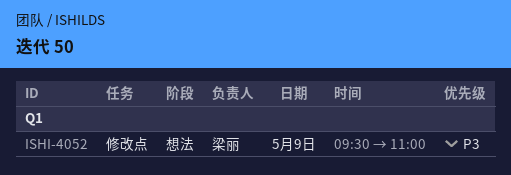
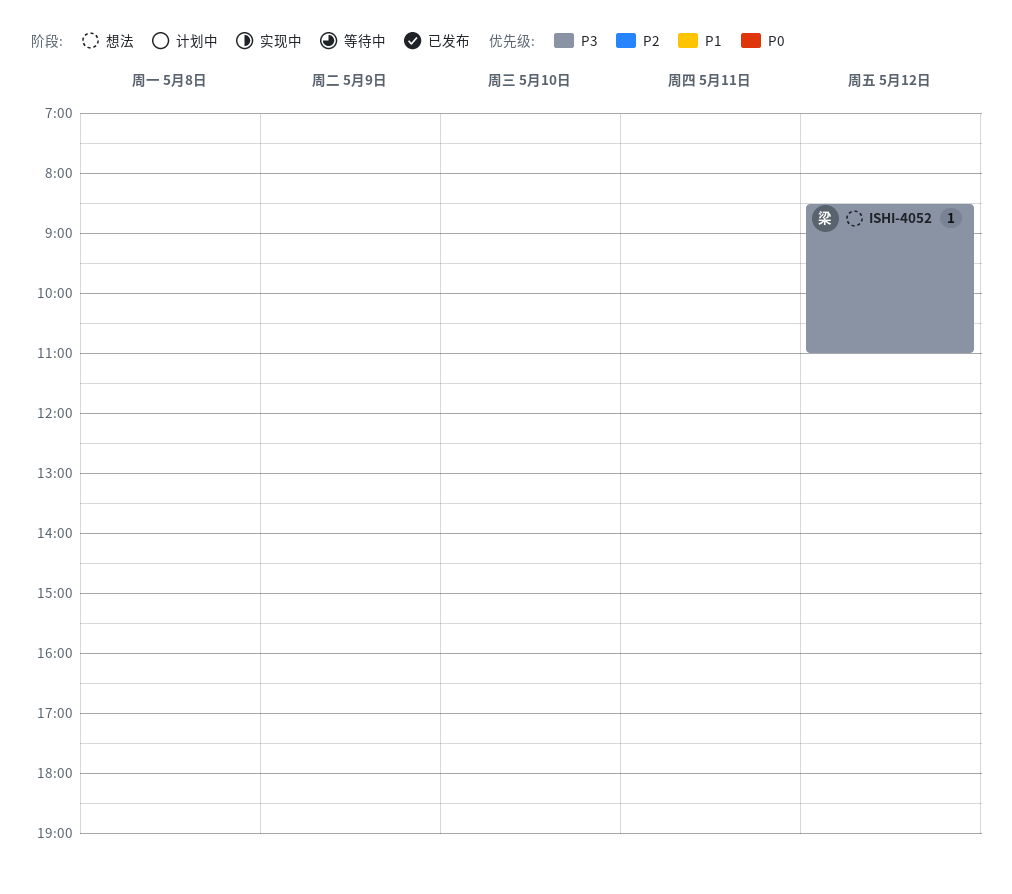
ISHI-4052, day: May 9 -> May 12
ISHI-4052, begins: 09:30 -> 08:30

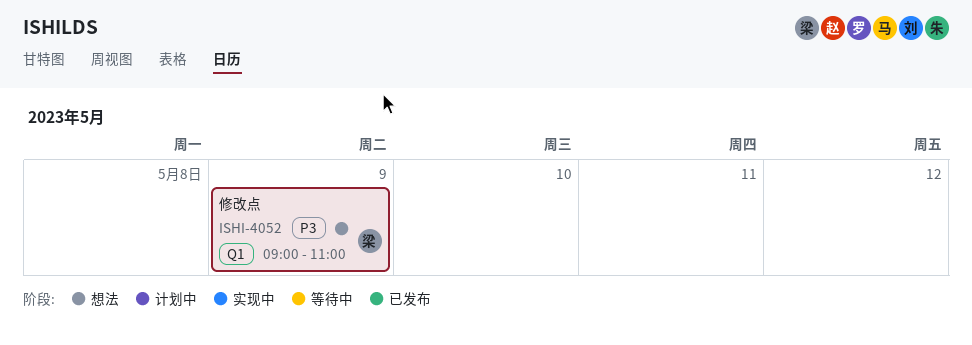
ISHI-4052, day: May 12 -> May 9
ISHI-4052, begins: 08:30 -> 09:00

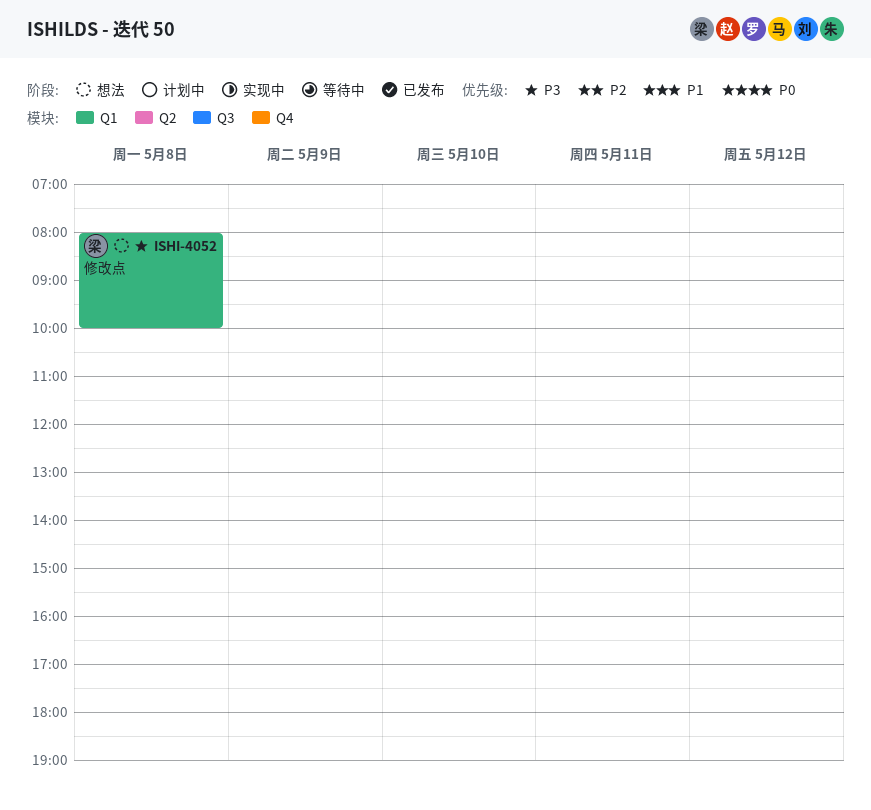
ISHI-4052, day: May 9 -> May 8
ISHI-4052, begins: 09:00 -> 08:00
ISHI-4052, ends: 11:00 -> 10:00

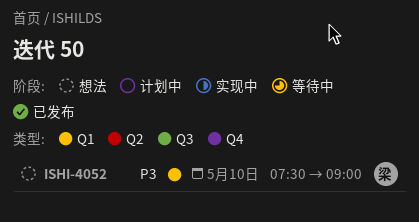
ISHI-4052, day: May 8 -> May 10
ISHI-4052, begins: 08:00 -> 07:30
ISHI-4052, ends: 10:00 -> 09:00

